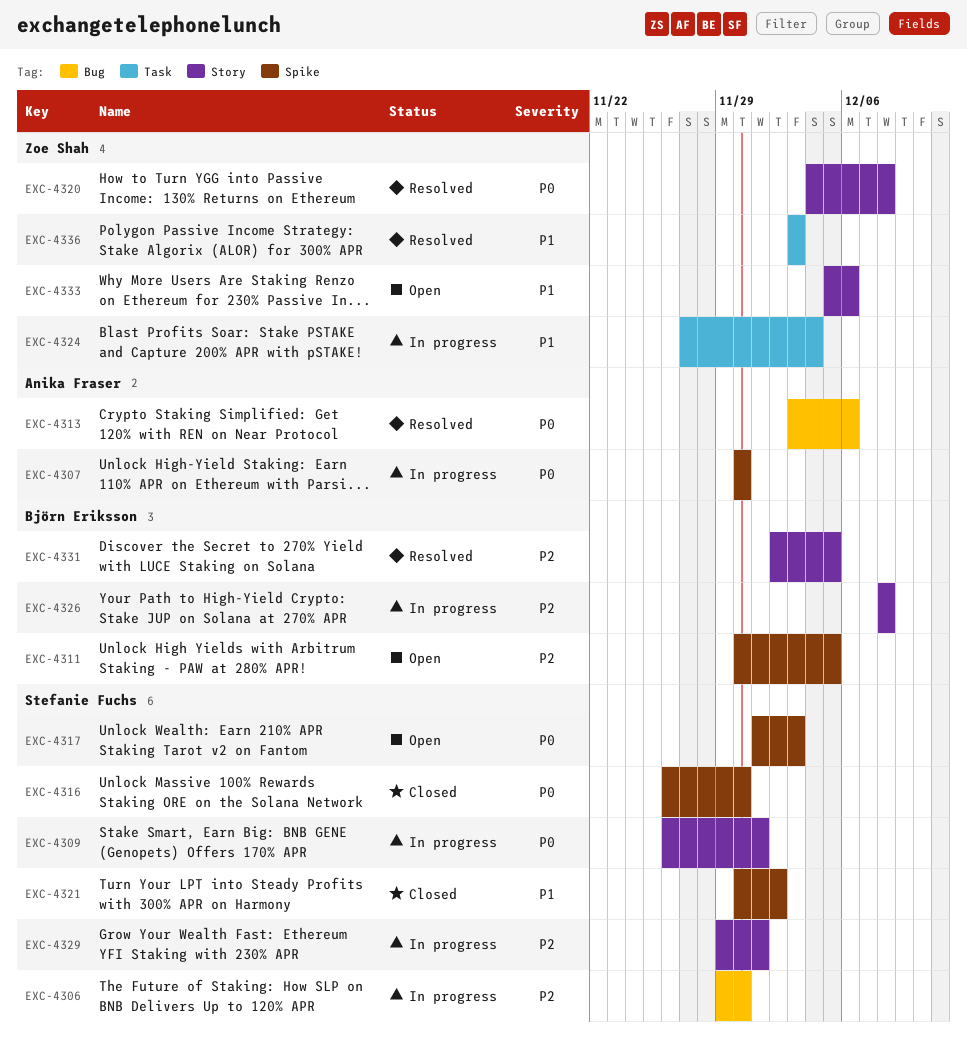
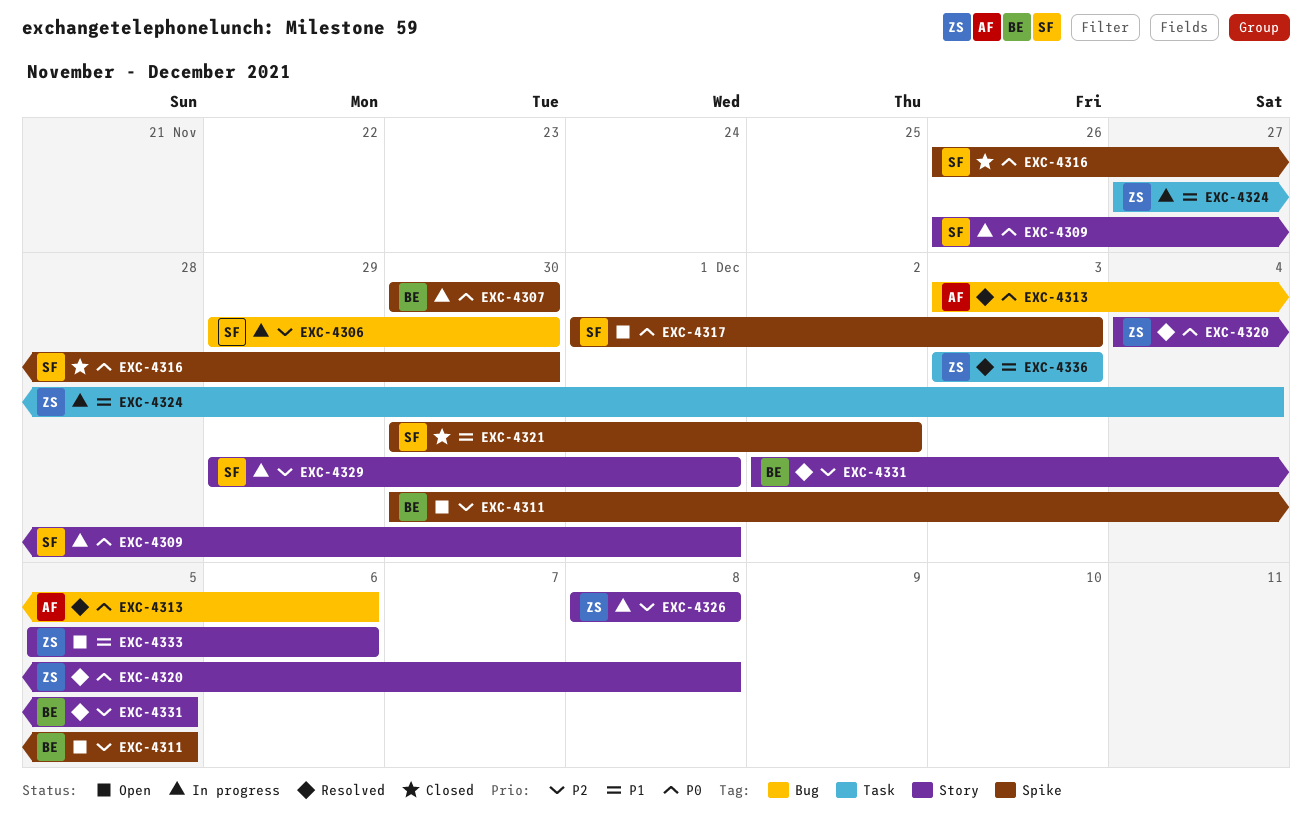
EXC-4307, owner: Anika Fraser -> Björn Eriksson
EXC-4326, owner: Björn Eriksson -> Zoe Shah

